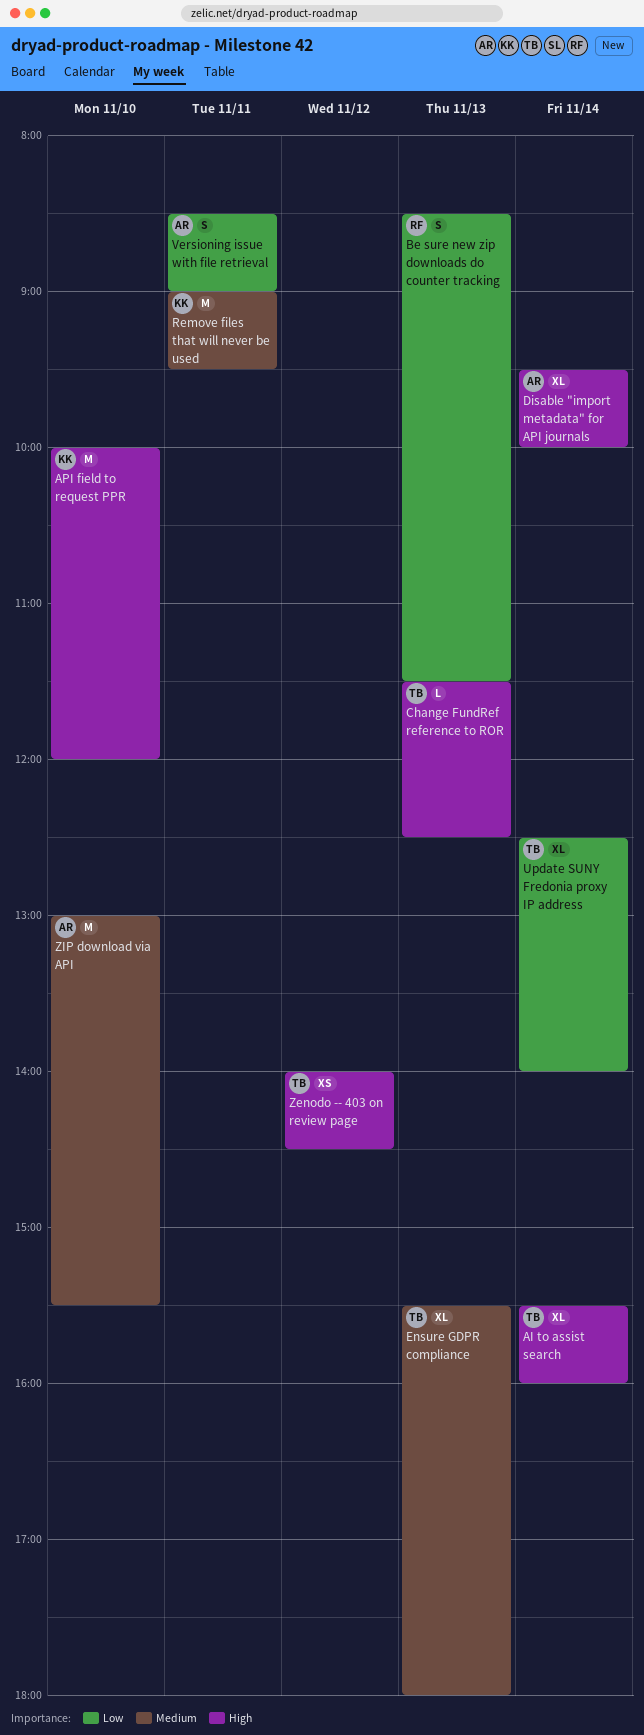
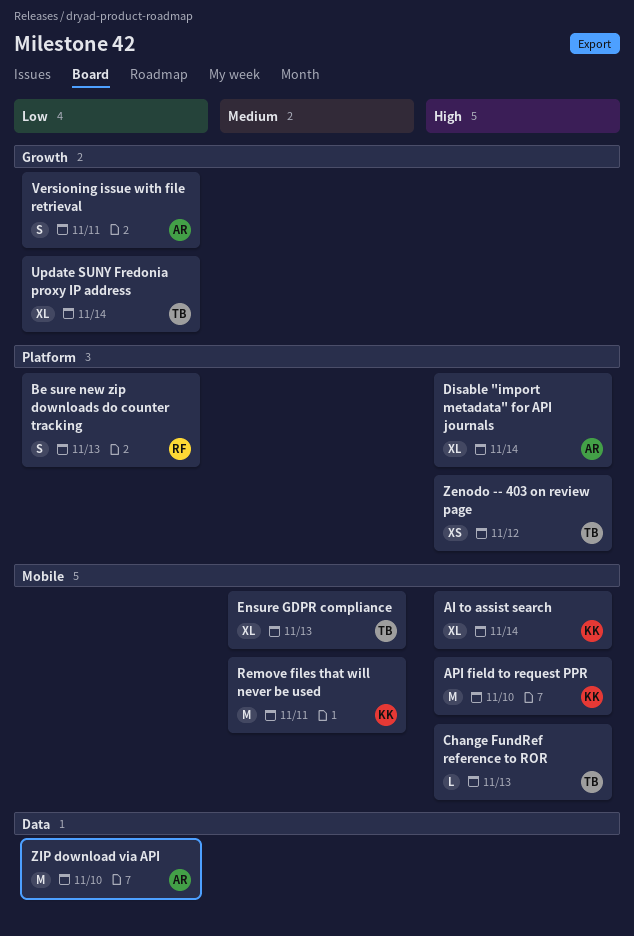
AI to assist search, owner: TB -> KK
ZIP download via API, priority: Medium -> Low

